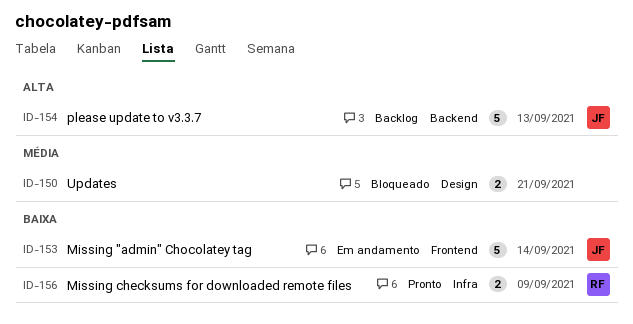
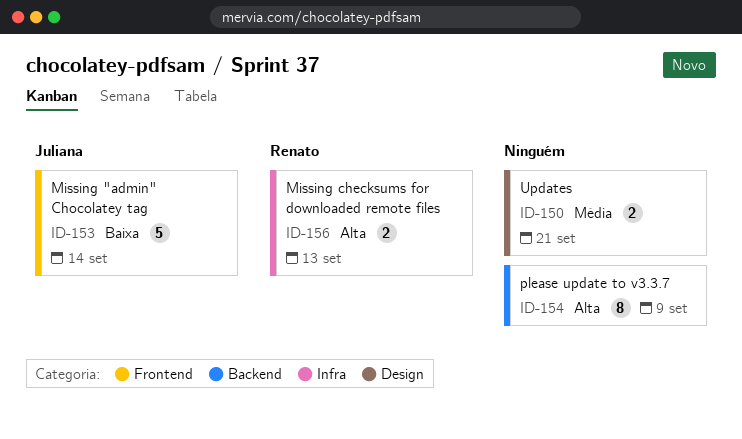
ID-154, owner: Juliana -> none
ID-154, estimate: 5 -> 8
ID-154, due: Sep 13 -> Sep 9
ID-156, priority: Baixa -> Alta
ID-156, due: Sep 9 -> Sep 13

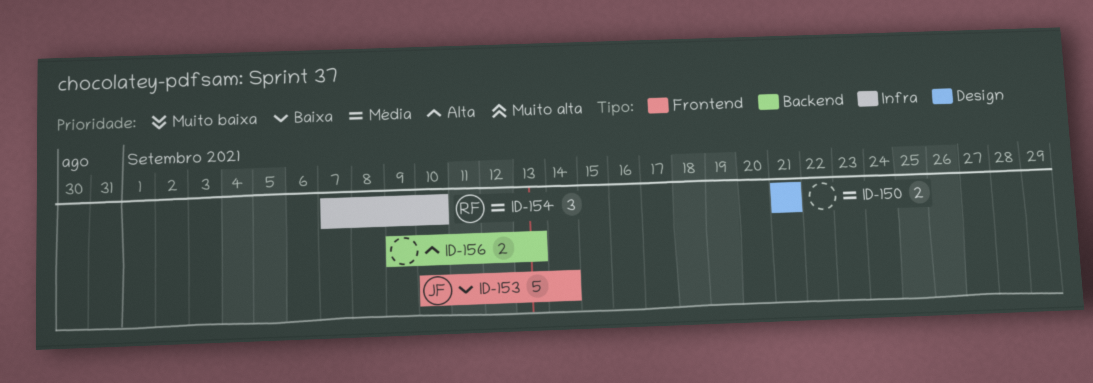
ID-154, owner: none -> Renato
ID-154, priority: Alta -> Média
ID-154, label: Backend -> Infra
ID-154, estimate: 8 -> 3
ID-154, due: Sep 9 -> Sep 10
ID-156, owner: Renato -> none
ID-156, label: Infra -> Backend

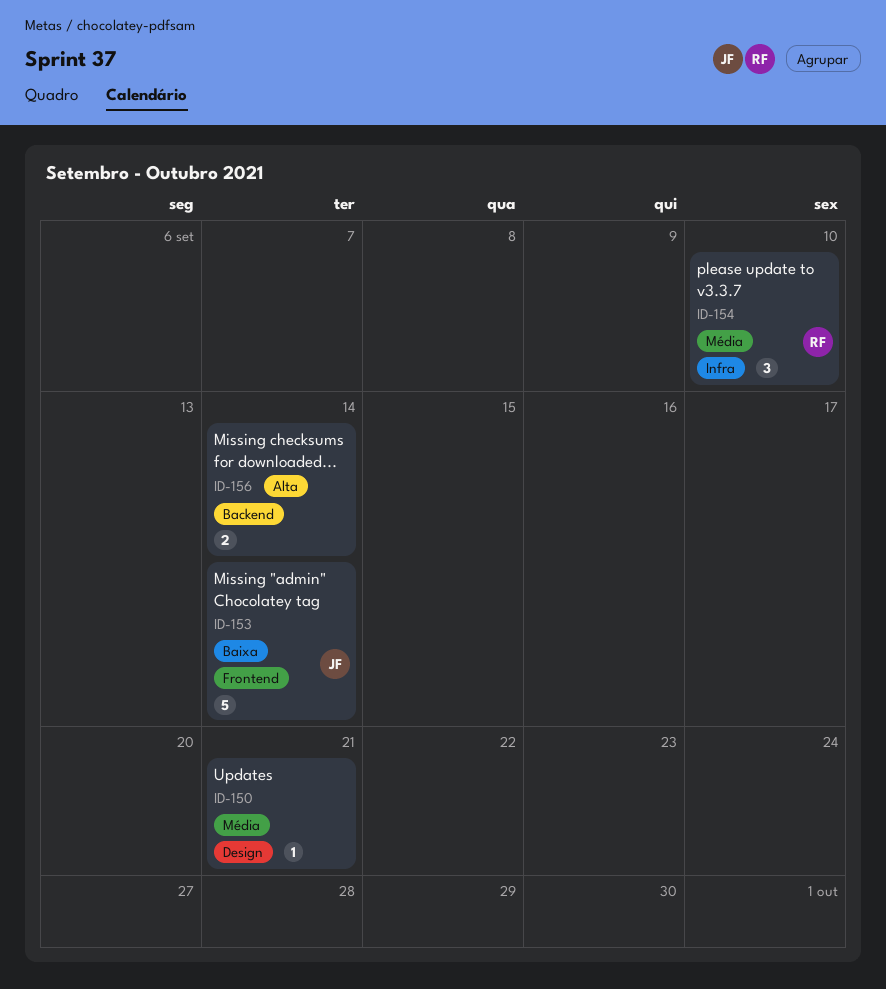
ID-150, estimate: 2 -> 1
ID-156, due: Sep 13 -> Sep 14

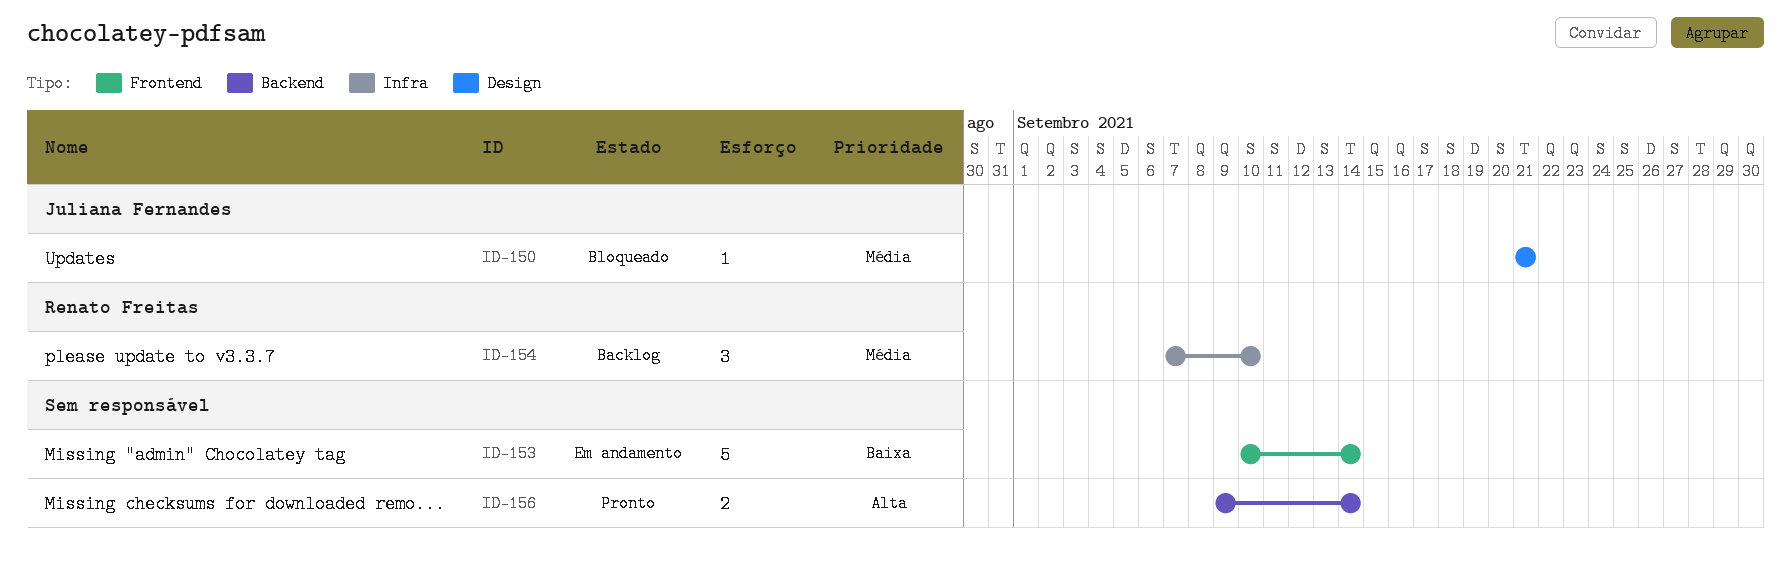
ID-150, owner: none -> Juliana Fernandes
ID-153, owner: Juliana Fernandes -> none

